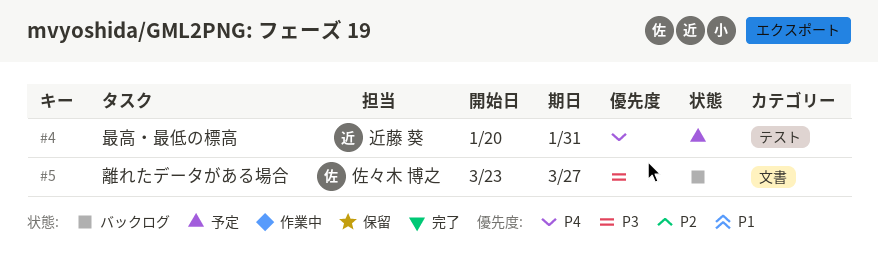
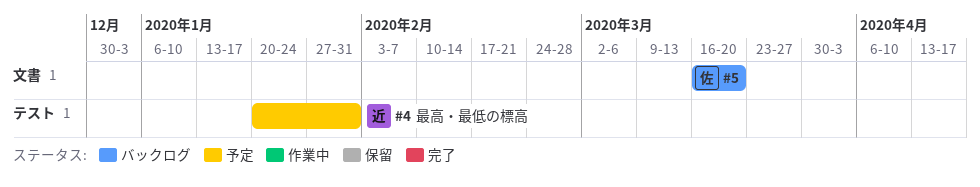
#5, start: Mar 23 -> Mar 16
#5, due: Mar 27 -> Mar 20

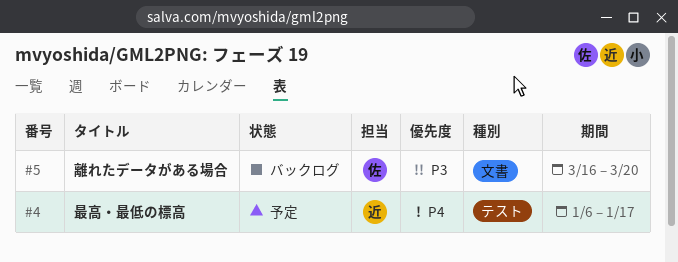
#4, start: Jan 20 -> Jan 6
#4, due: Jan 31 -> Jan 17

